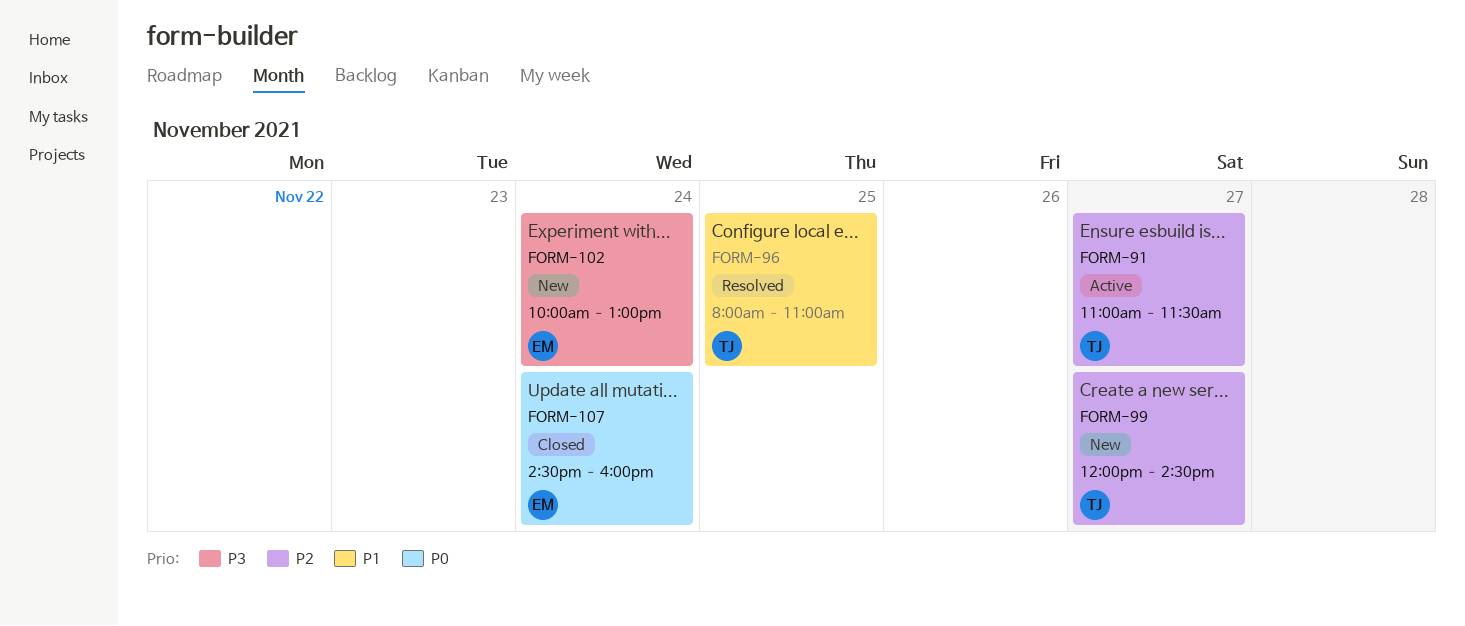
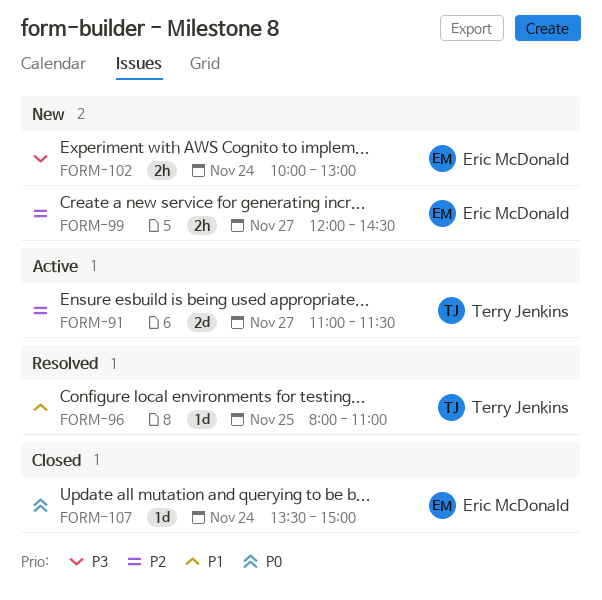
FORM-99, owner: Terry Jenkins -> Eric McDonald
FORM-107, begins: 14:30 -> 13:30
FORM-107, ends: 16:00 -> 15:00

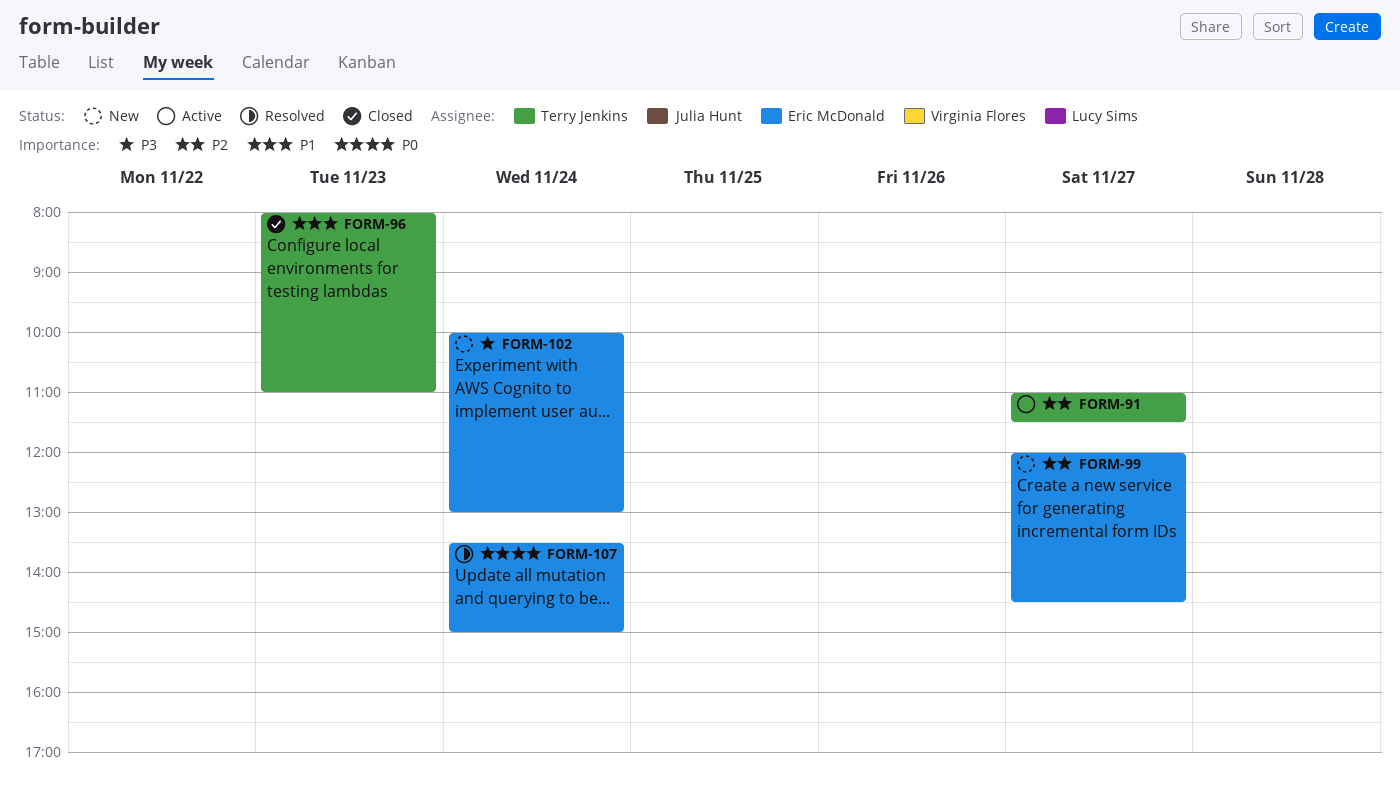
FORM-96, status: Resolved -> Closed
FORM-96, day: Nov 25 -> Nov 23
FORM-107, status: Closed -> Resolved

